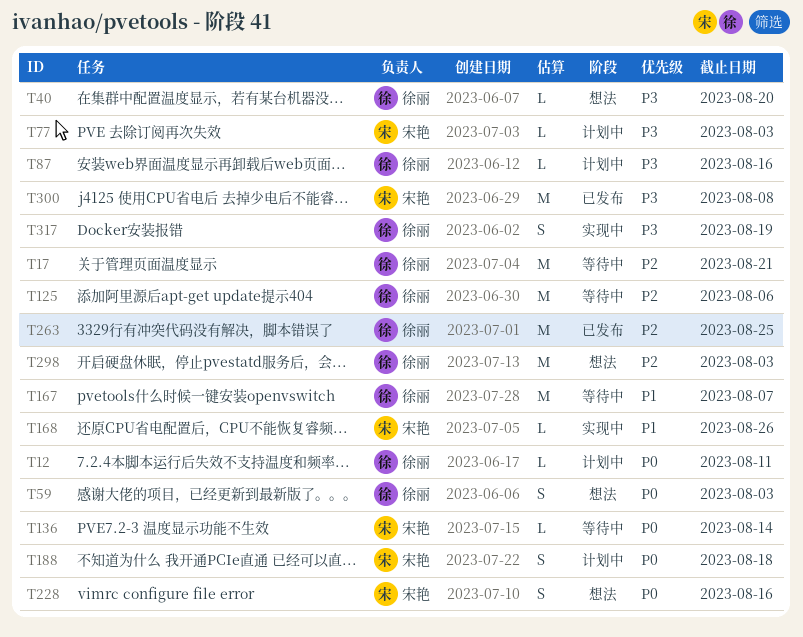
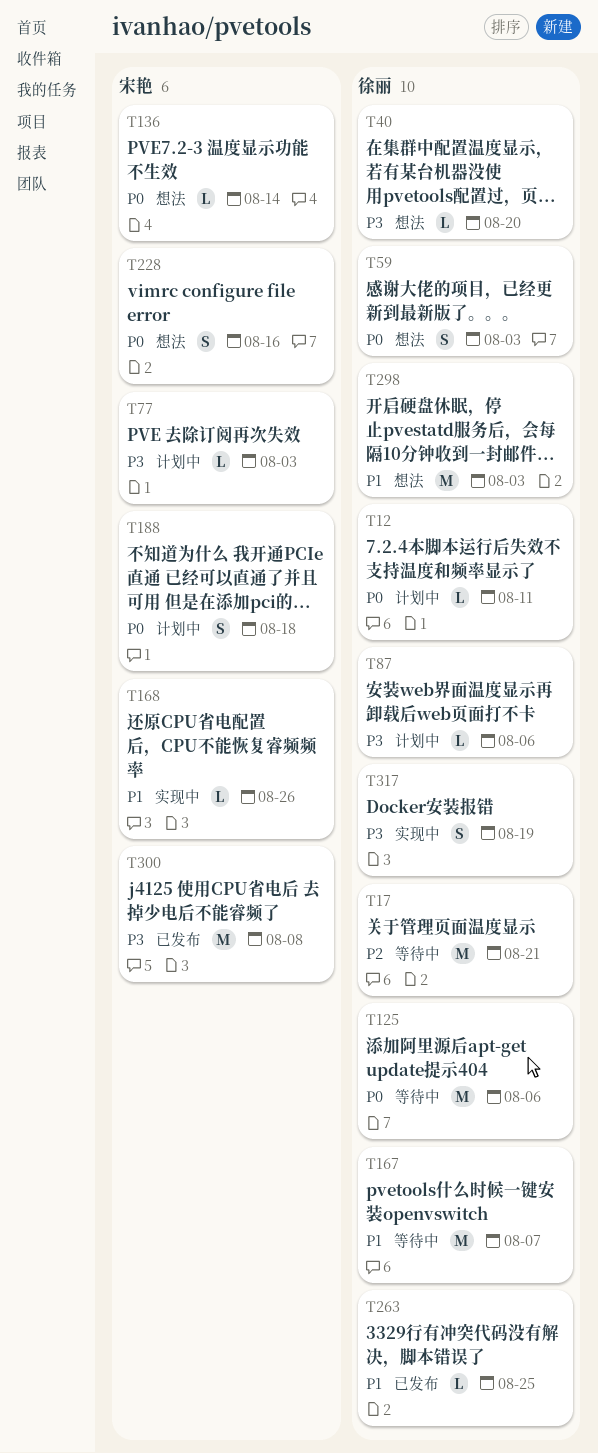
T87, due: Aug 16 -> Aug 6
T125, priority: P2 -> P0
T136, status: 等待中 -> 想法
T263, priority: P2 -> P1
T263, estimate: M -> L
T298, priority: P2 -> P1

